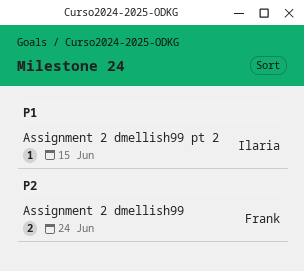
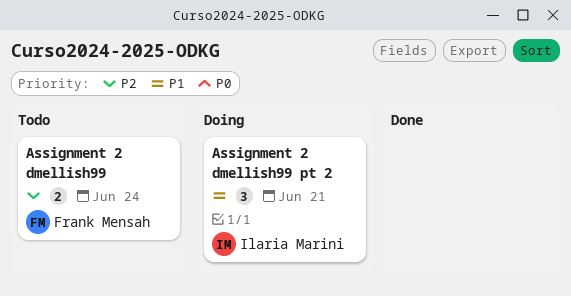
Assignment 2 dmellish99 pt 2, estimate: 1 -> 3
Assignment 2 dmellish99 pt 2, due: Jun 15 -> Jun 21

